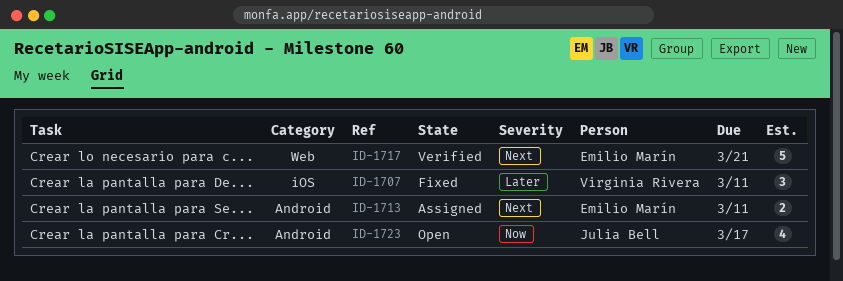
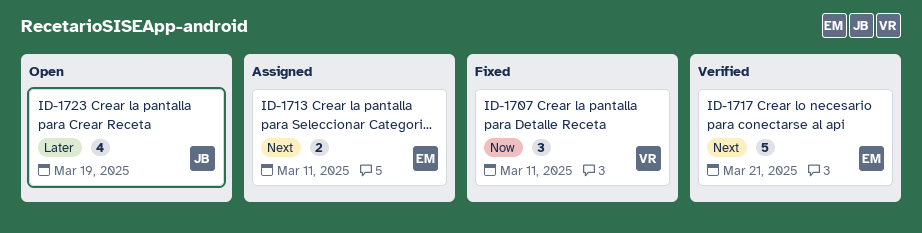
ID-1707, priority: Later -> Now
ID-1723, priority: Now -> Later
ID-1723, due: Mar 17 -> Mar 19

